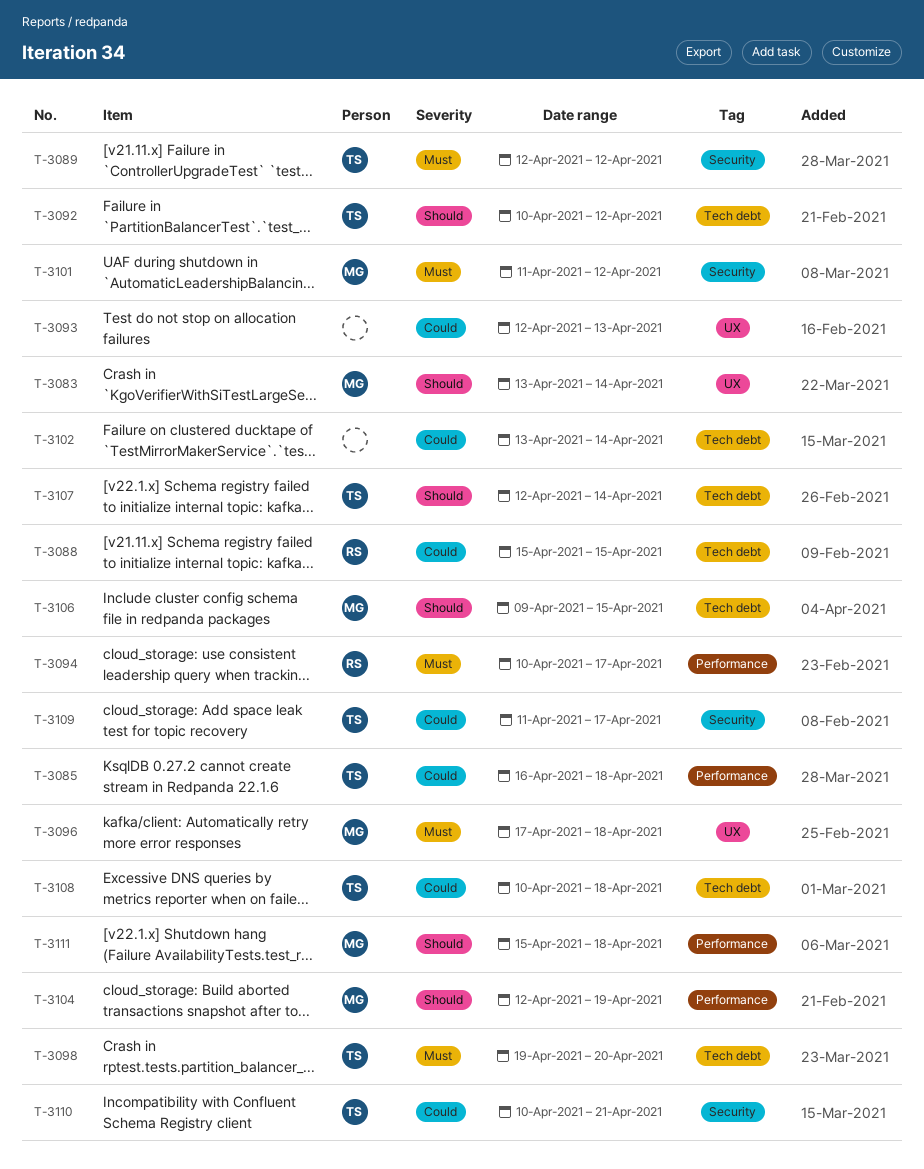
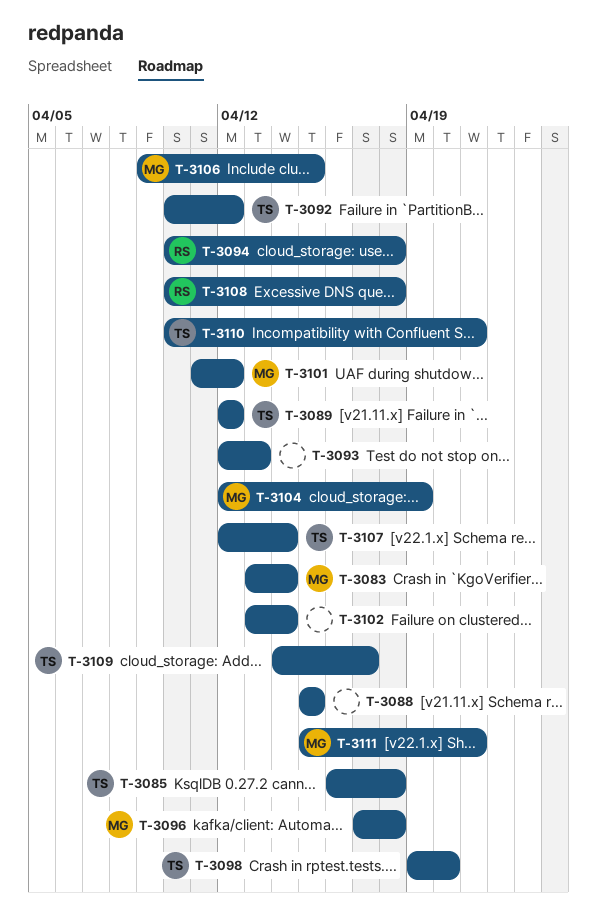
T-3088, owner: RS -> none
T-3094, due: Apr 17 -> Apr 18
T-3108, owner: TS -> RS
T-3109, start: Apr 11 -> Apr 14
T-3111, due: Apr 18 -> Apr 21

